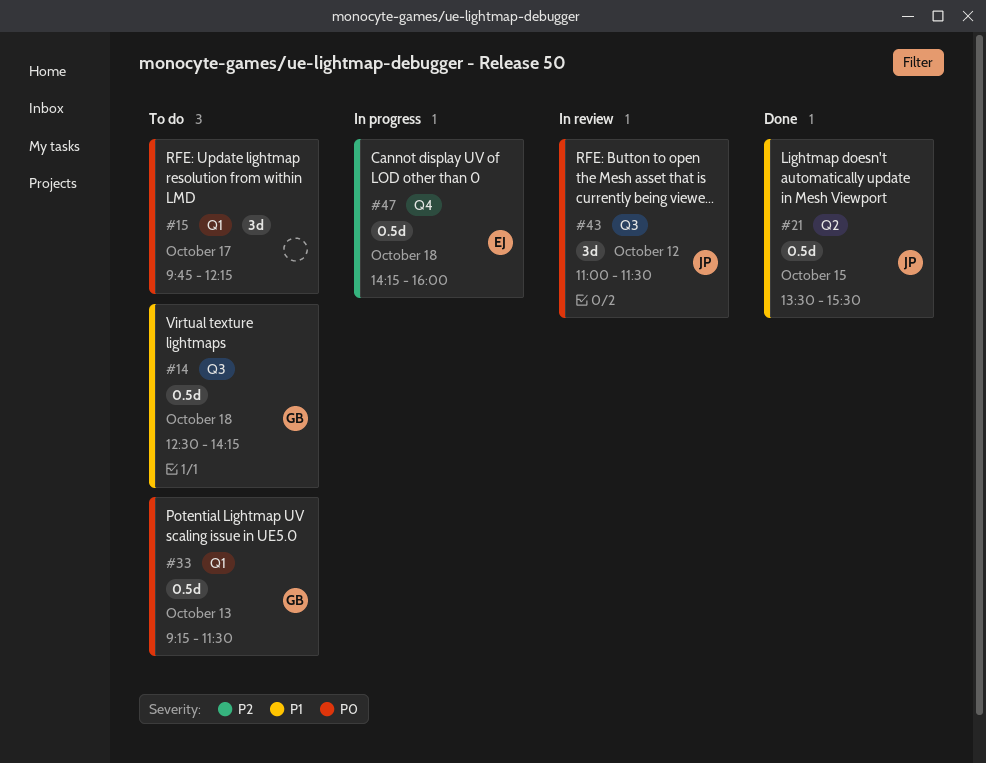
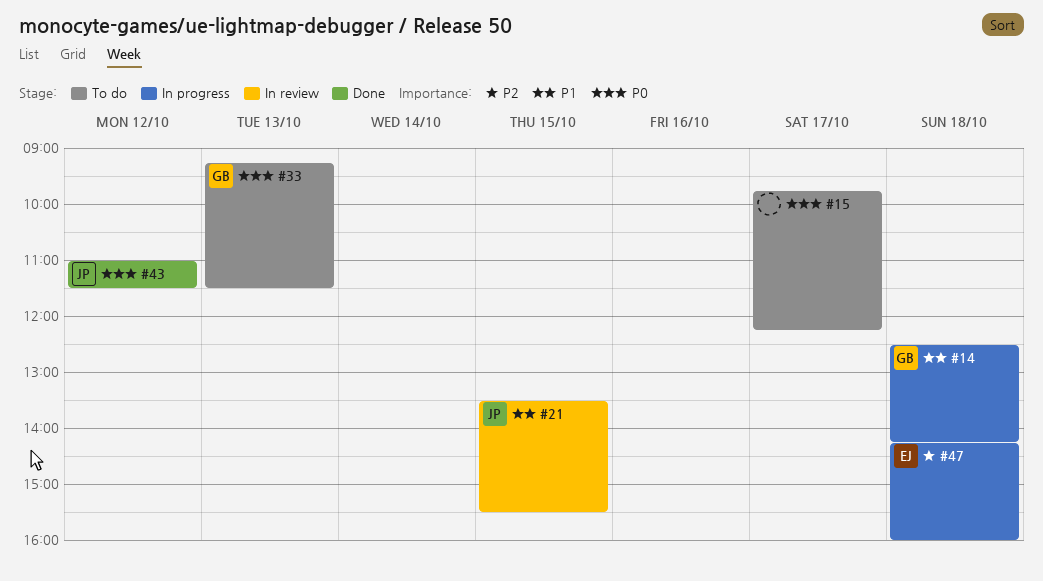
#14, status: To do -> In progress
#21, status: Done -> In review
#43, status: In review -> Done

